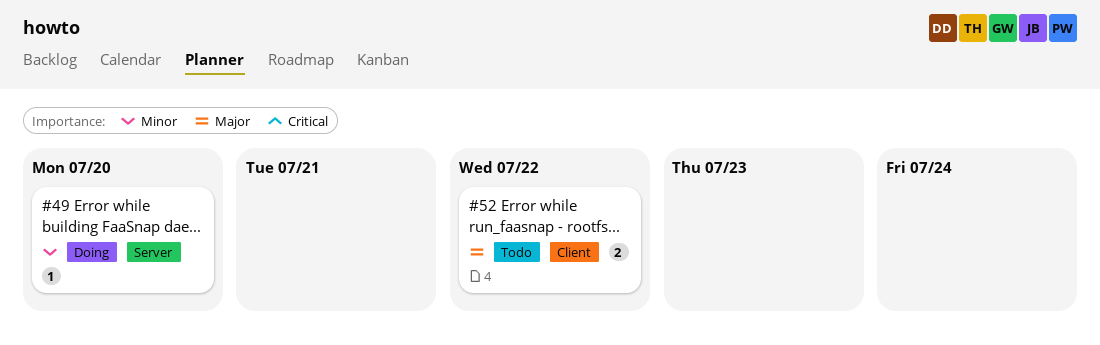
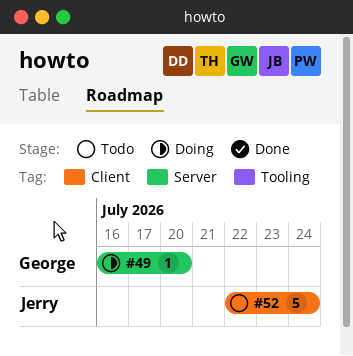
#52, estimate: 2 -> 5
#52, due: Jul 22 -> Jul 24

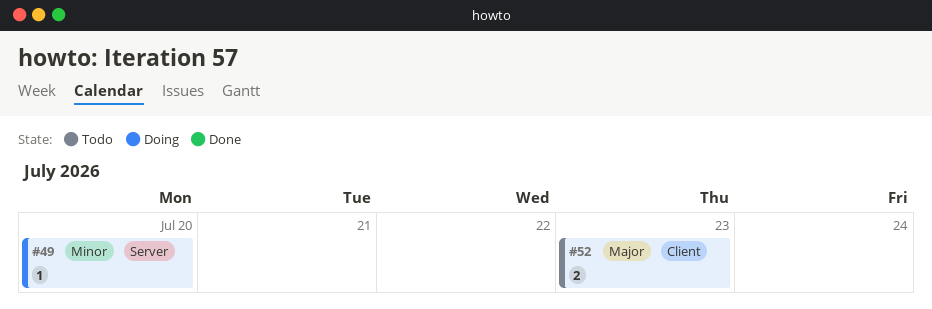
#52, estimate: 5 -> 2
#52, due: Jul 24 -> Jul 23

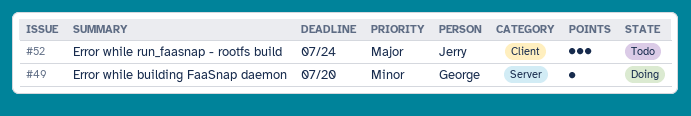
#52, estimate: 2 -> 3
#52, due: Jul 23 -> Jul 24

